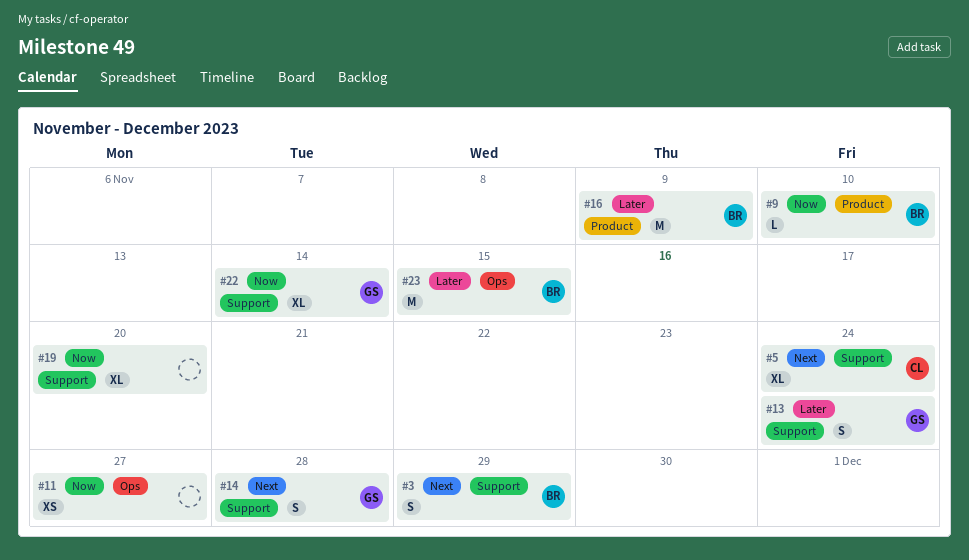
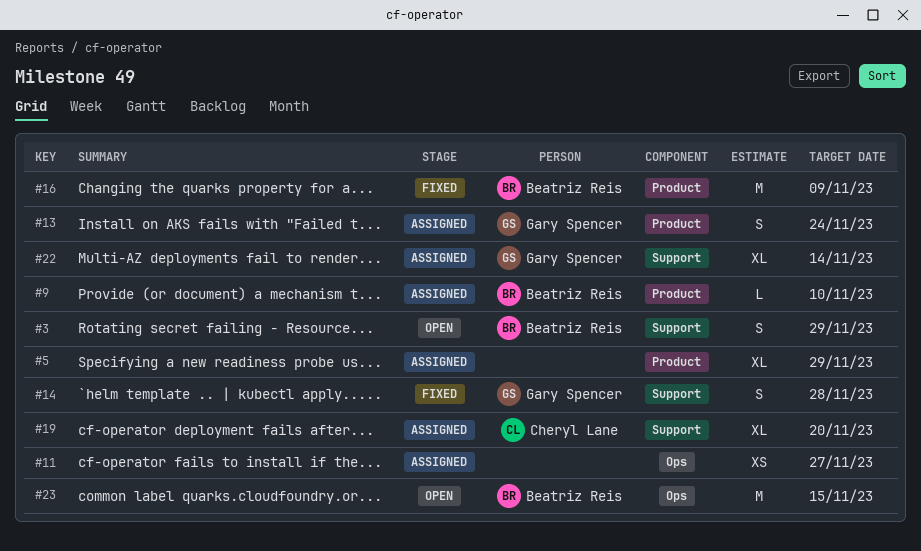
#5, owner: Cheryl Lane -> none
#5, label: Support -> Product
#5, due: Nov 24 -> Nov 29
#13, label: Support -> Product
#19, owner: none -> Cheryl Lane

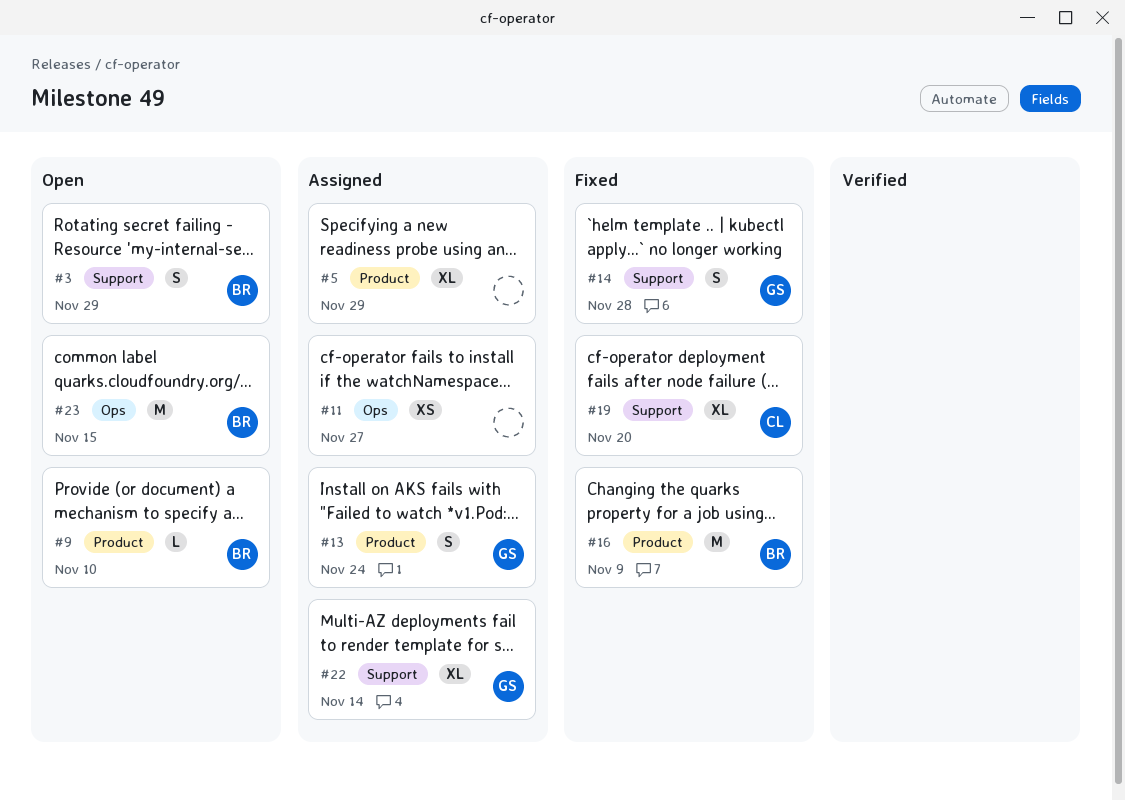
#9, status: Assigned -> Open
#19, status: Assigned -> Fixed

